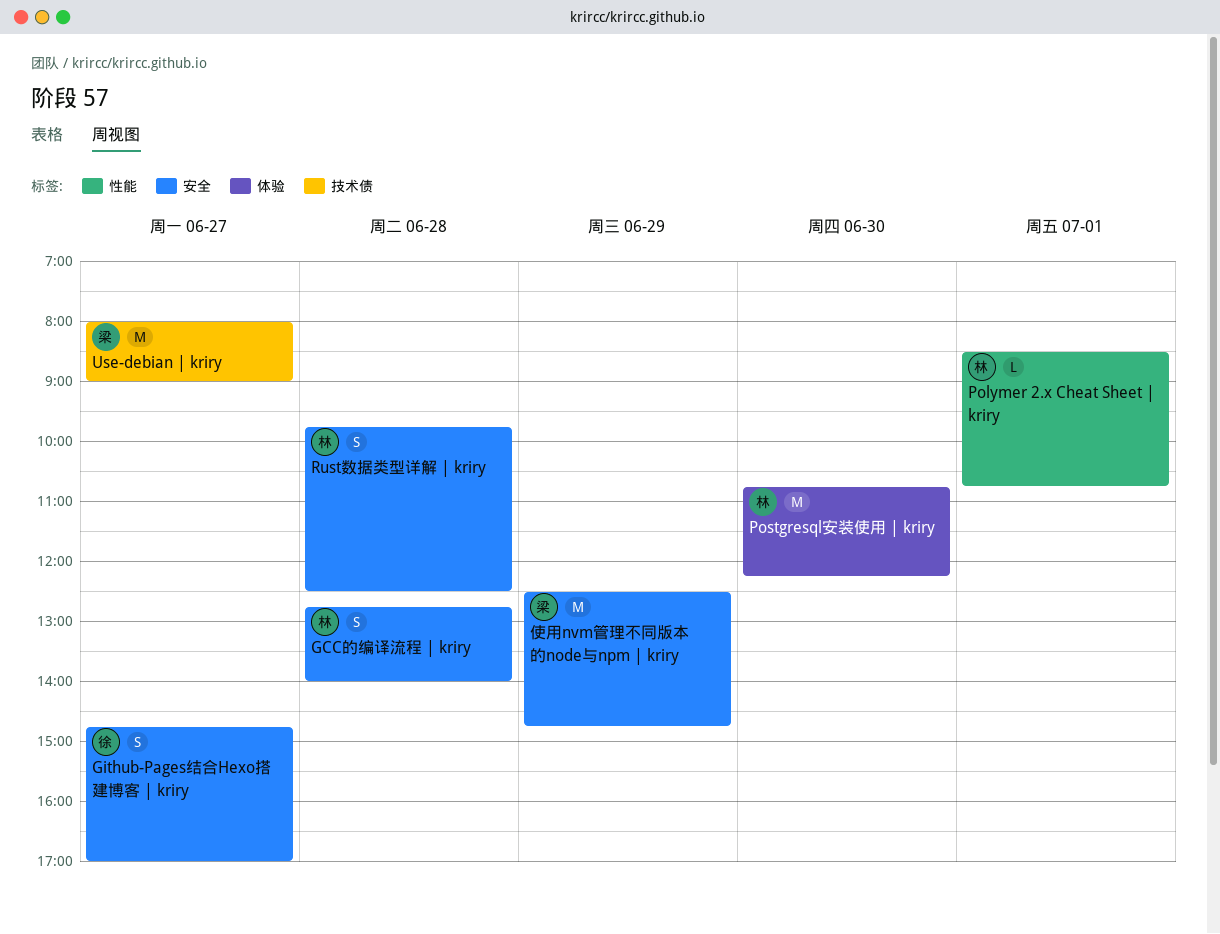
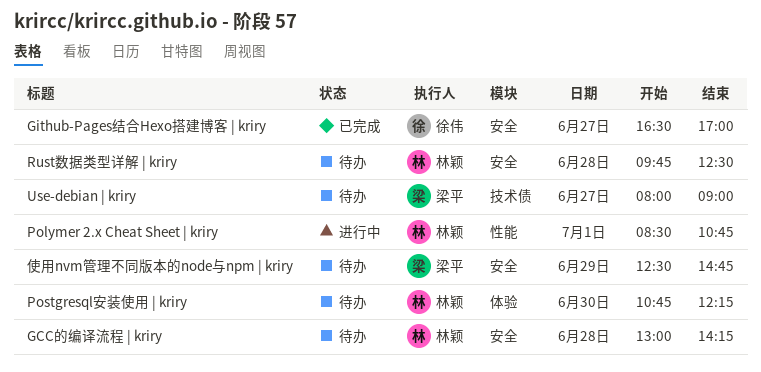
GCC的编译流程 | kriry, begins: 12:45 -> 13:00
GCC的编译流程 | kriry, ends: 14:00 -> 14:15
Github-Pages结合Hexo搭建博客 | kriry, begins: 14:45 -> 16:30

